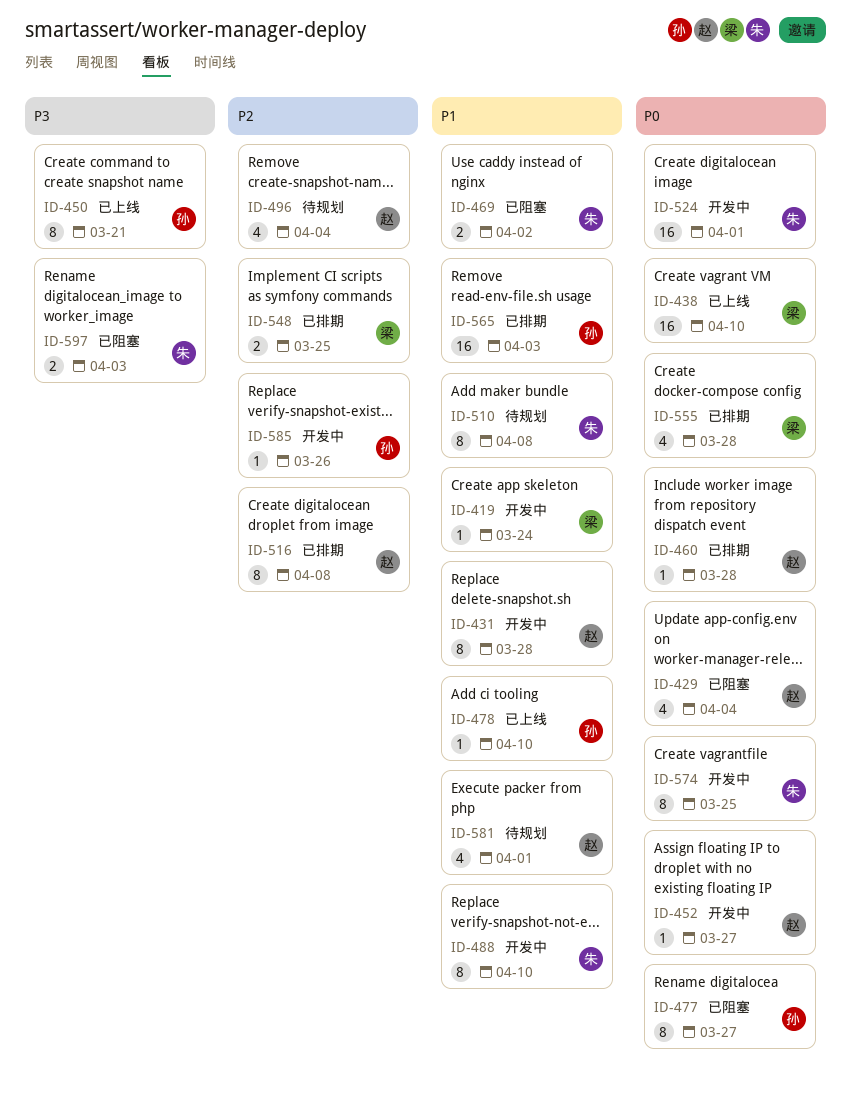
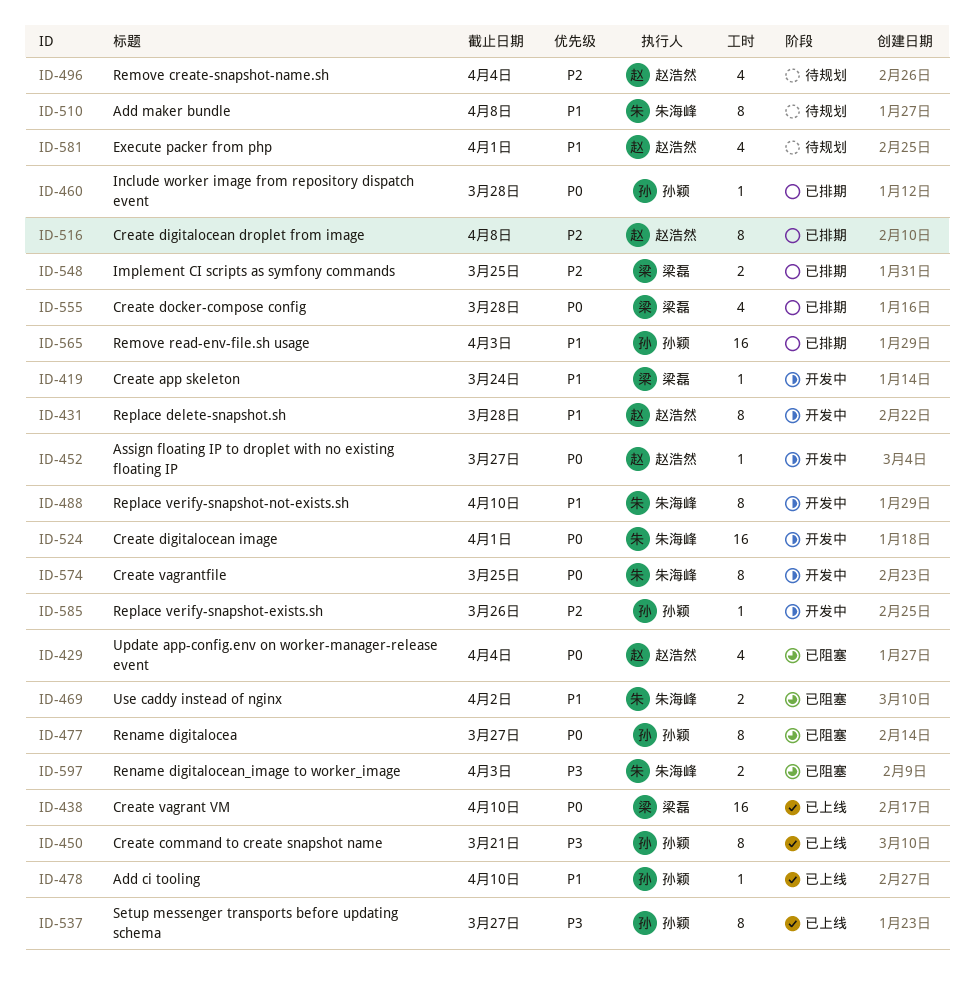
ID-460, owner: 赵浩然 -> 孙颖
ID-537: none -> present

